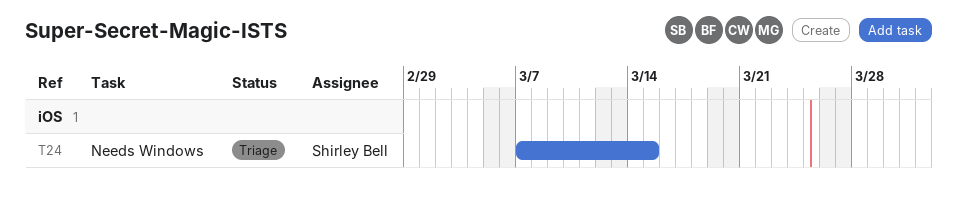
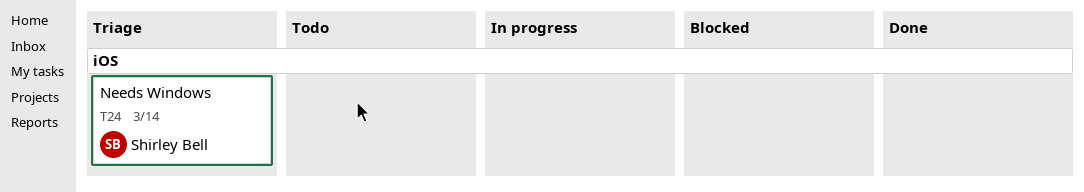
T24, due: Mar 15 -> Mar 14

